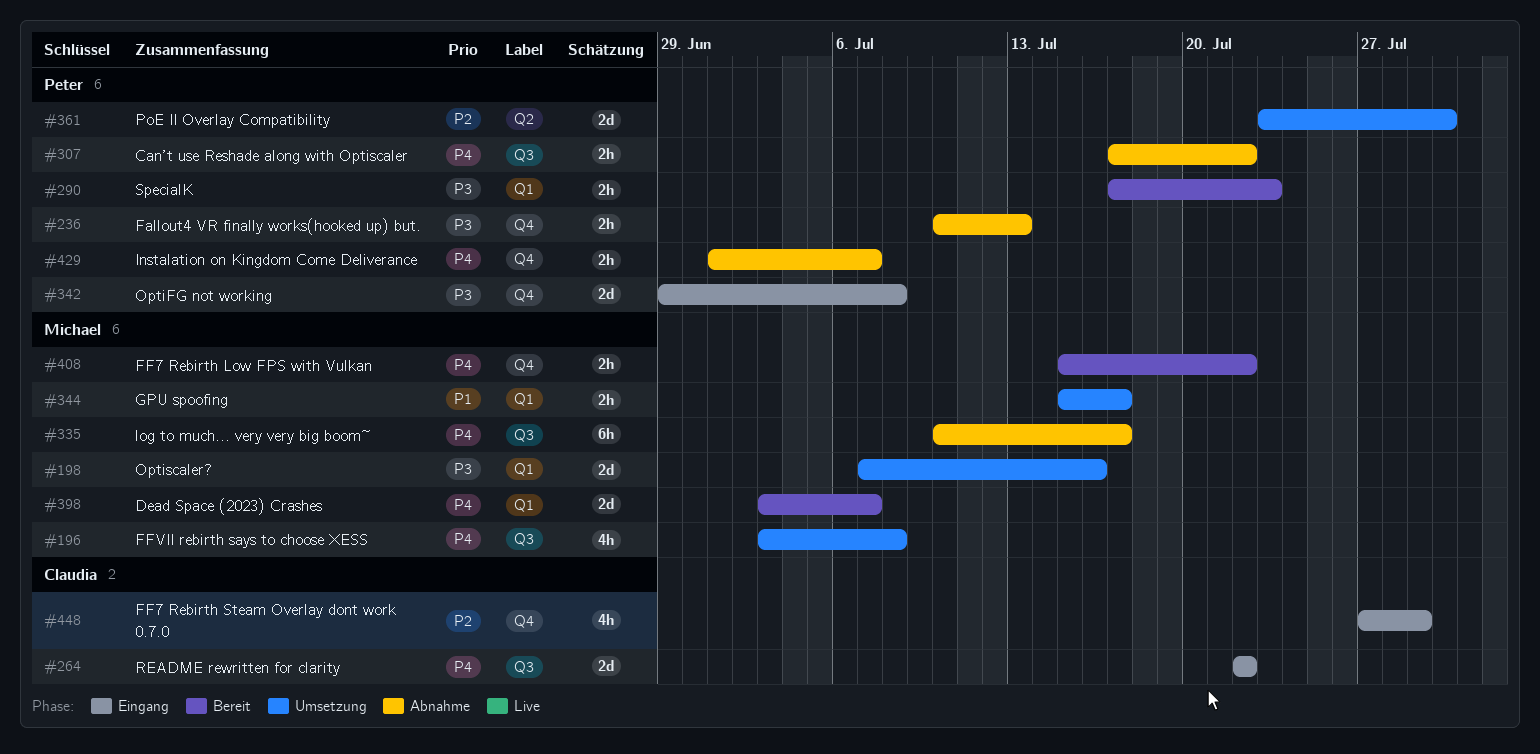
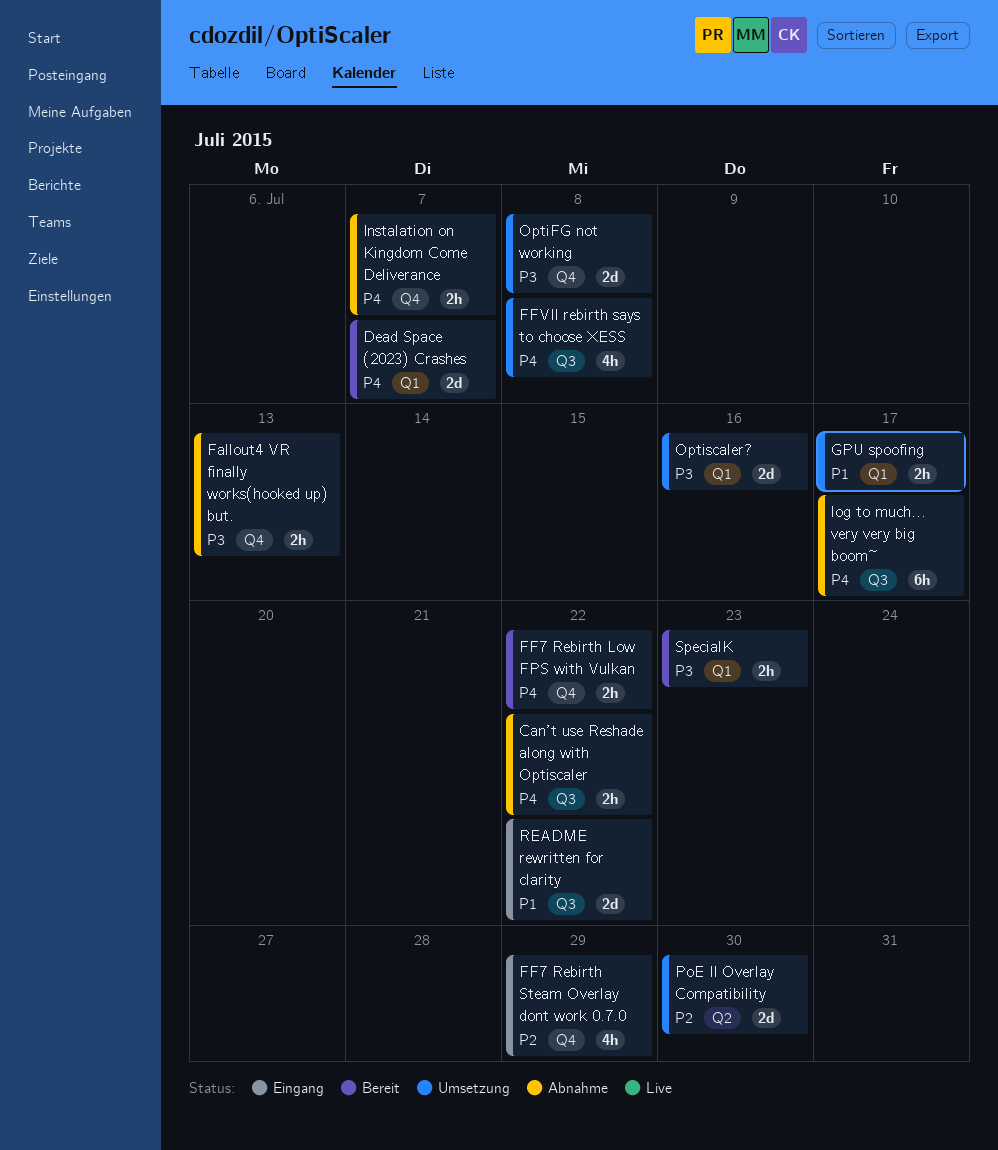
OptiFG not working, status: Eingang -> Umsetzung
README rewritten for clarity, priority: P4 -> P1

